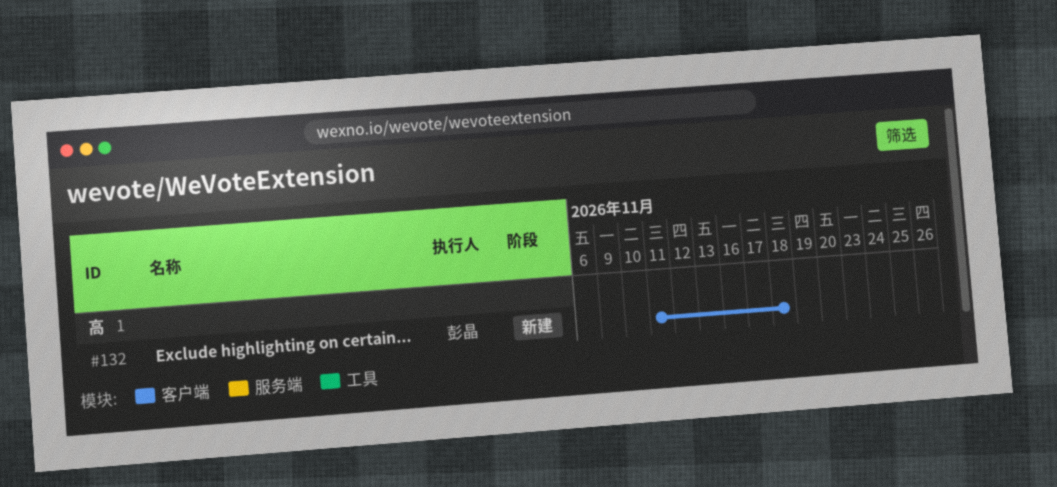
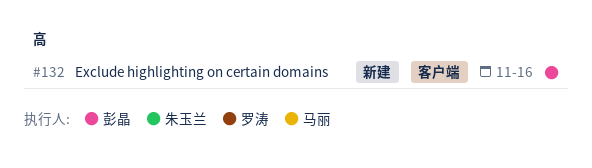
#132, due: Nov 18 -> Nov 16

